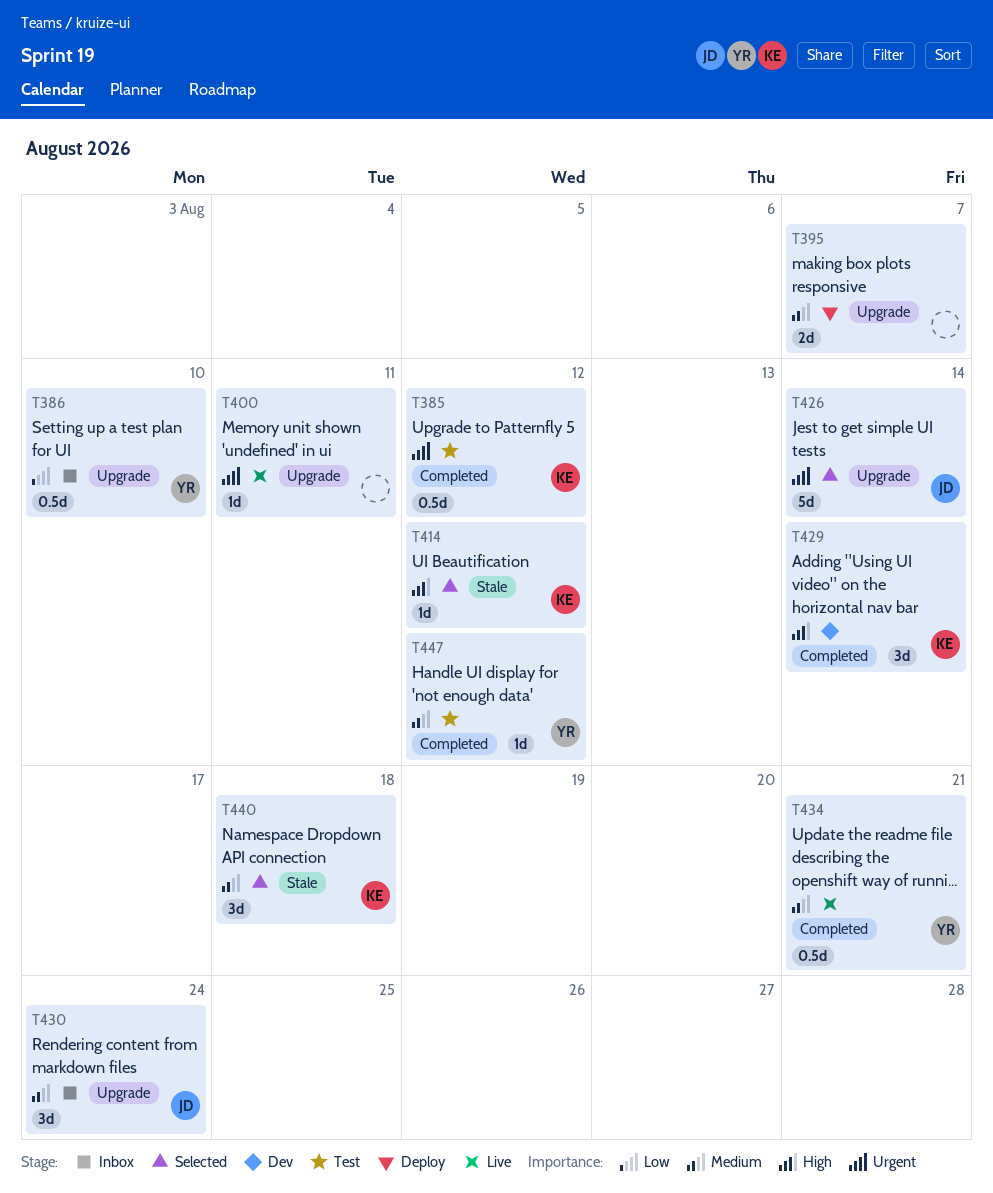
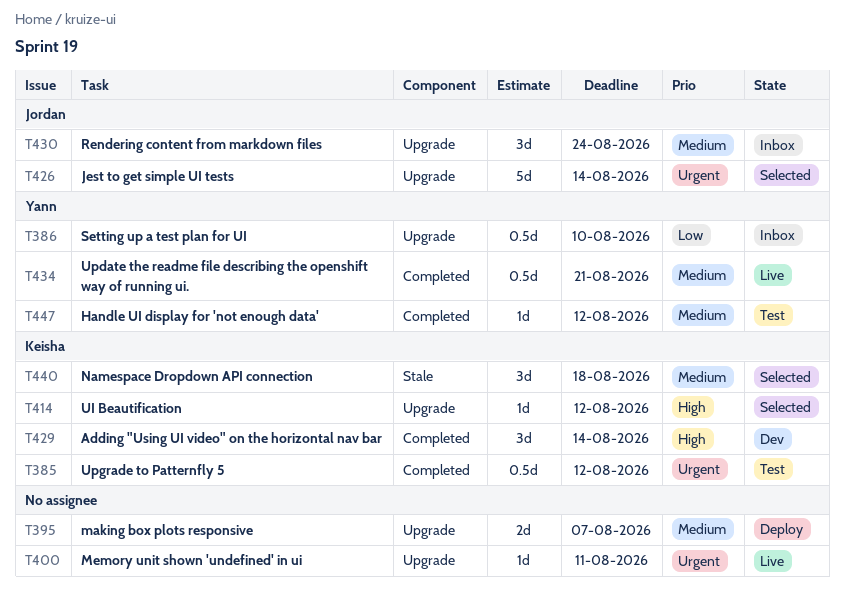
T414, label: Stale -> Upgrade

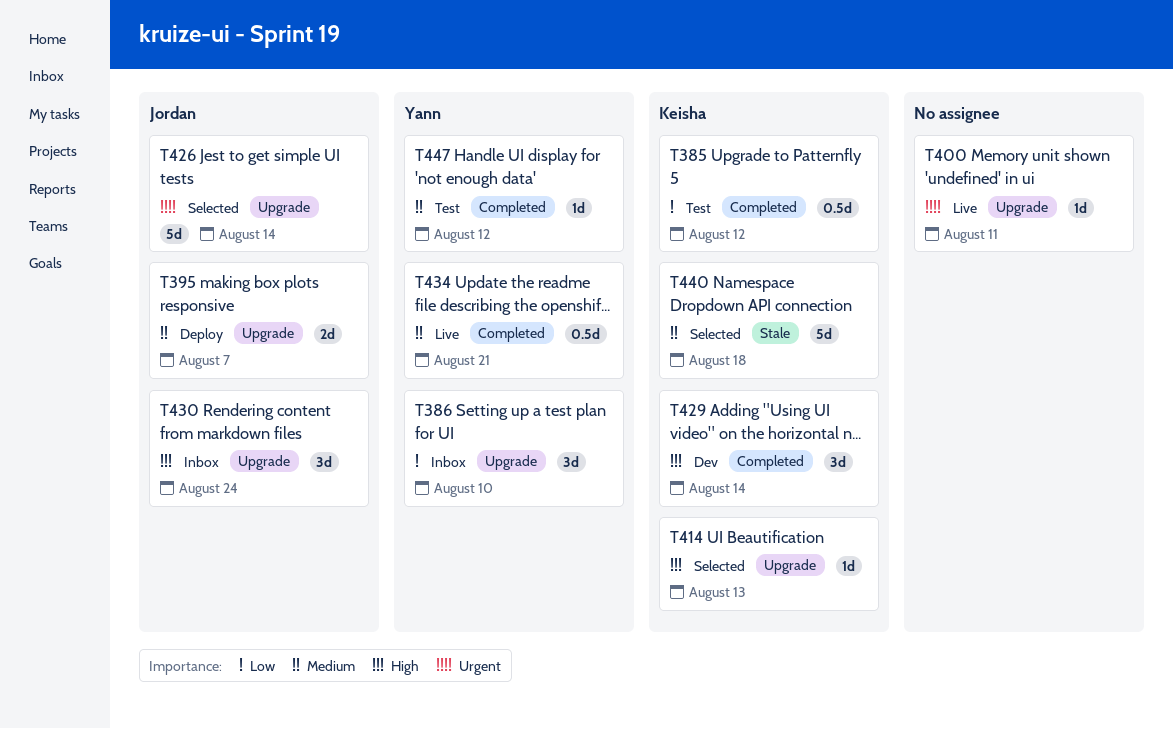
T385, priority: Urgent -> Low
T386, estimate: 0.5d -> 3d
T395, owner: none -> Jordan
T414, due: Aug 12 -> Aug 13
T430, priority: Medium -> High
T440, estimate: 3d -> 5d

